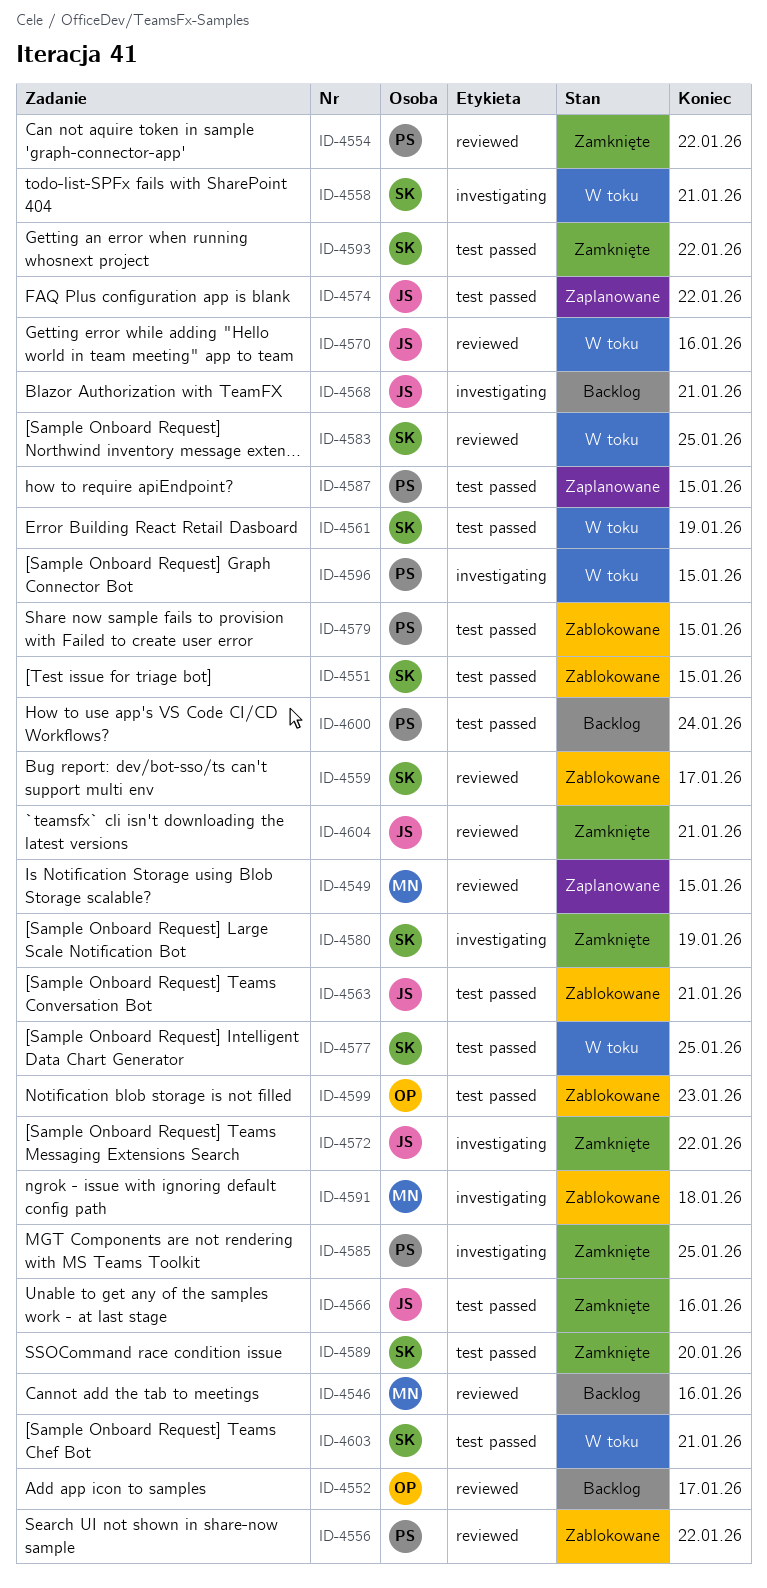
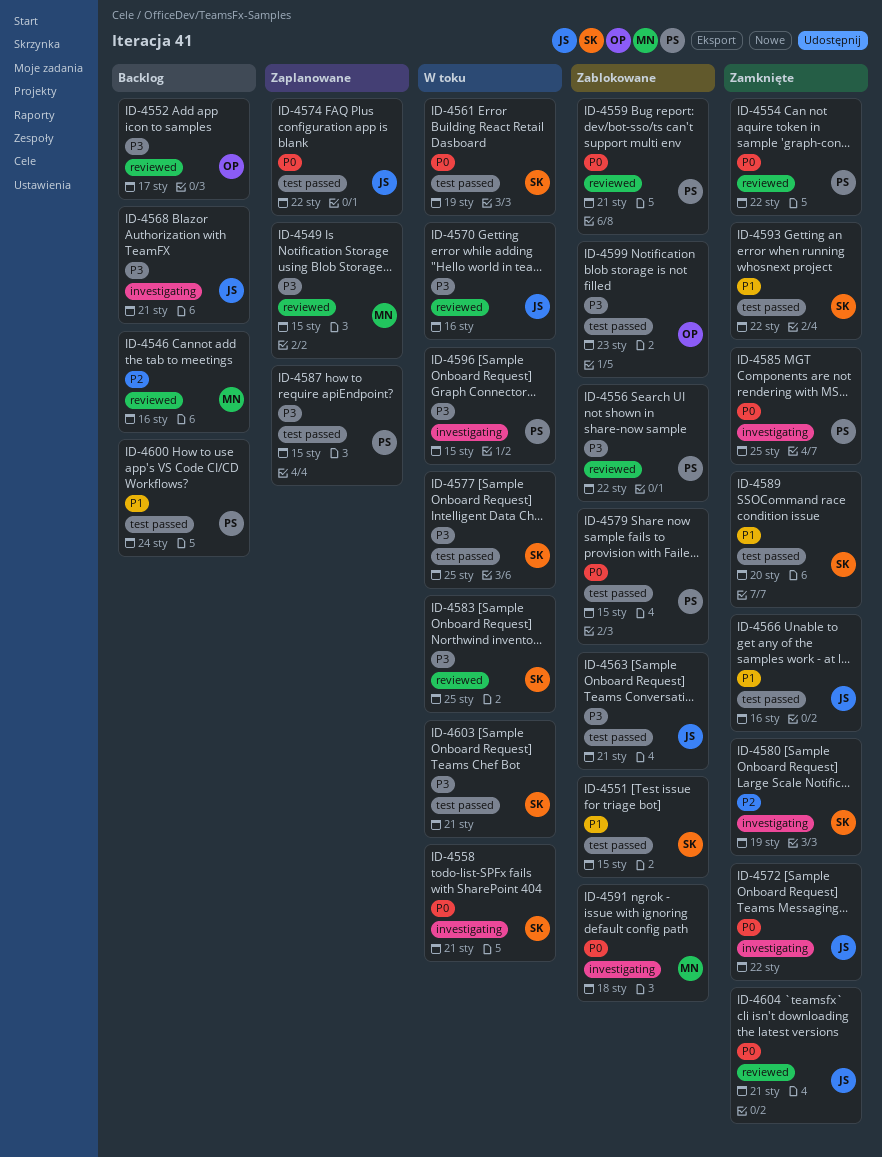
ID-4559, owner: SK -> PS
ID-4559, due: Jan 17 -> Jan 21

